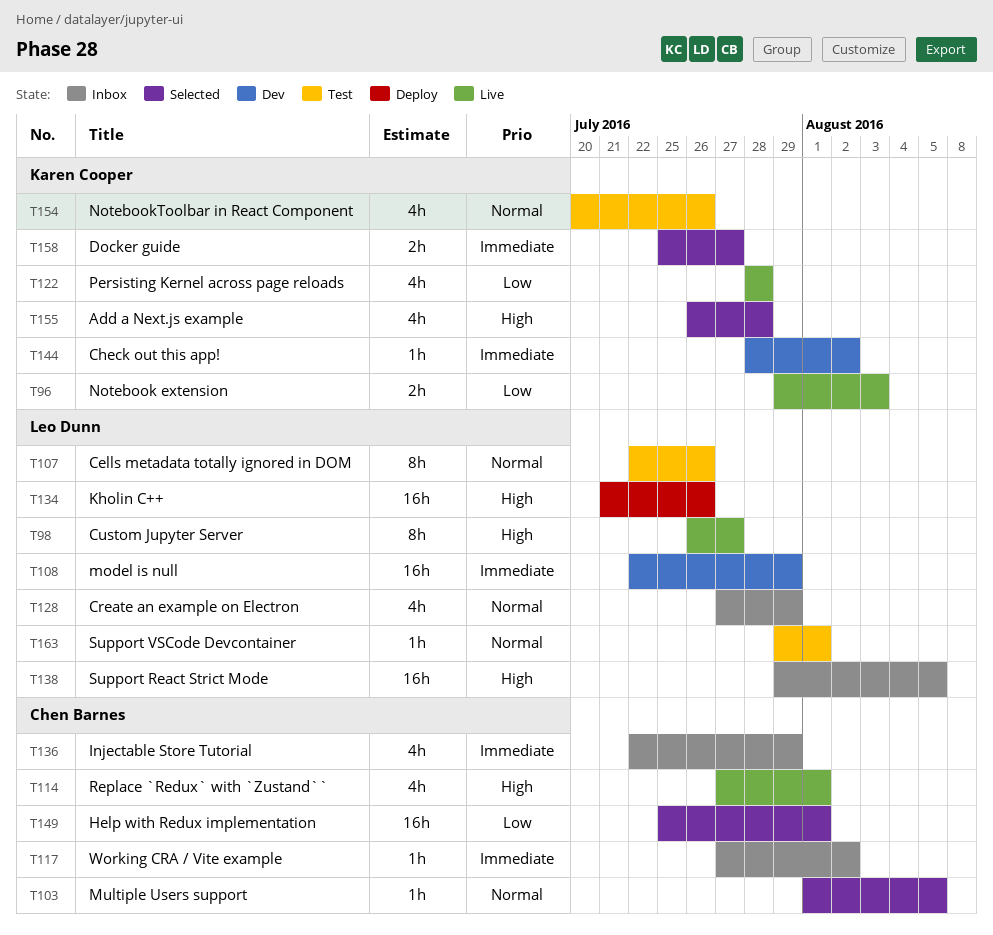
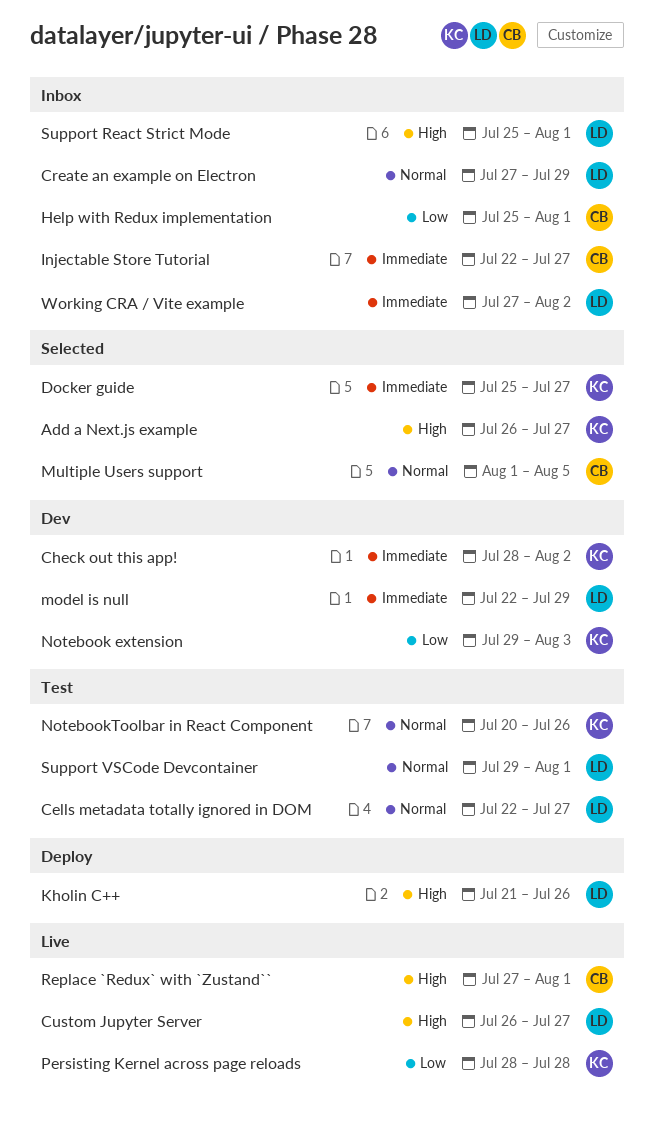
Add a Next.js example, due: Jul 28 -> Jul 27
Cells metadata totally ignored in DOM, due: Jul 26 -> Jul 27
Help with Redux implementation, status: Selected -> Inbox
Injectable Store Tutorial, due: Jul 29 -> Jul 27
Notebook extension, status: Live -> Dev
Support React Strict Mode, start: Jul 29 -> Jul 25
Support React Strict Mode, due: Aug 5 -> Aug 1
Working CRA / Vite example, owner: Chen Barnes -> Leo Dunn

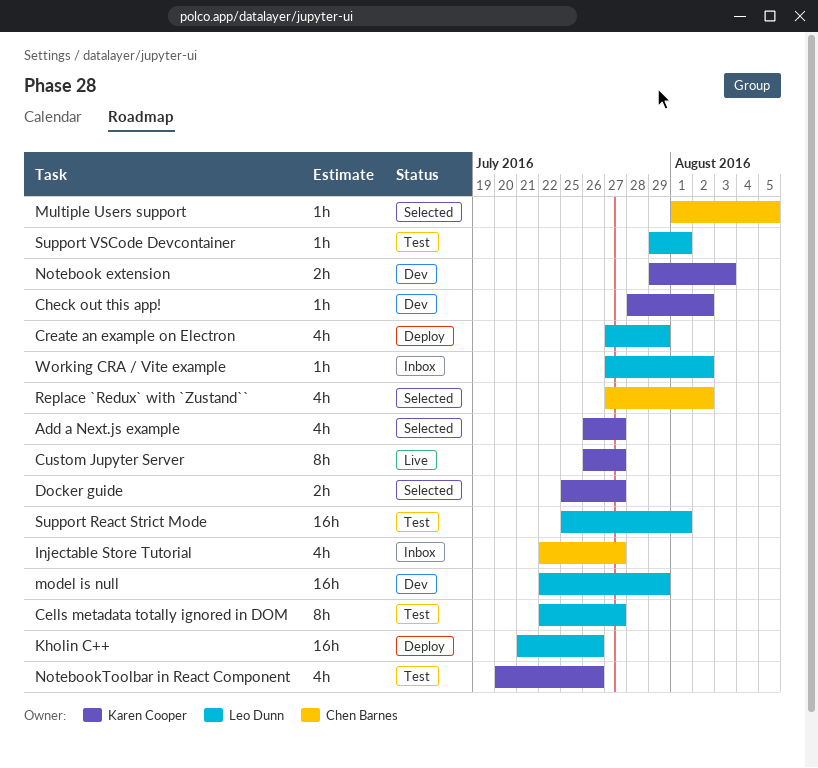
Create an example on Electron, status: Inbox -> Deploy
Custom Jupyter Server, owner: Leo Dunn -> Karen Cooper
Help with Redux implementation: present -> none
Persisting Kernel across page reloads: present -> none
Replace `Redux` with `Zustand``, status: Live -> Selected
Replace `Redux` with `Zustand``, due: Aug 1 -> Aug 2
Support React Strict Mode, status: Inbox -> Test

